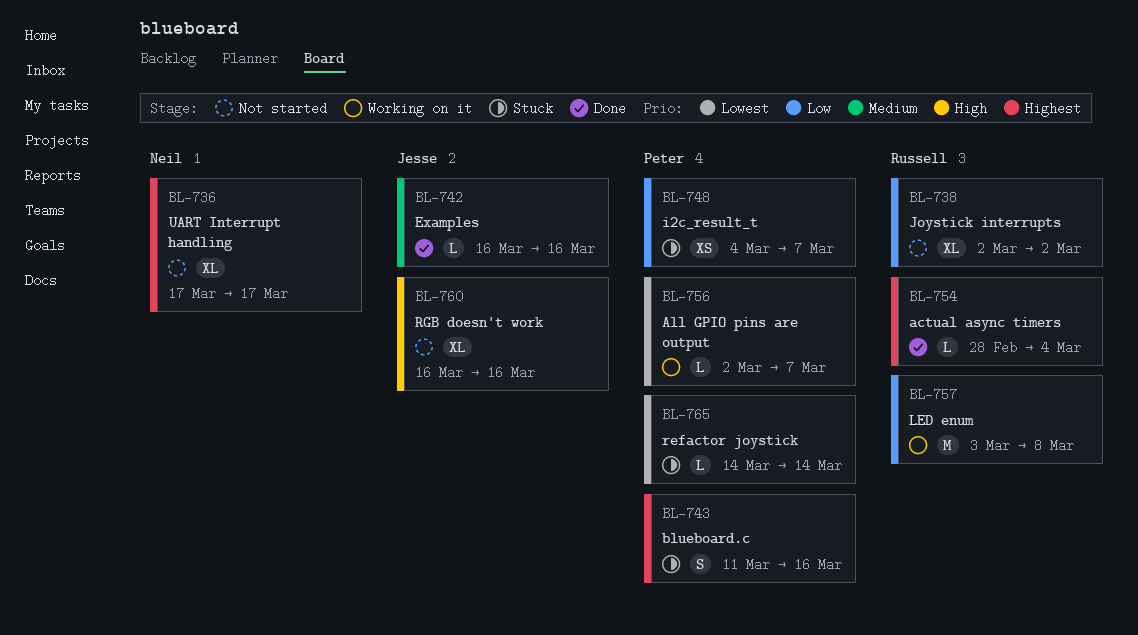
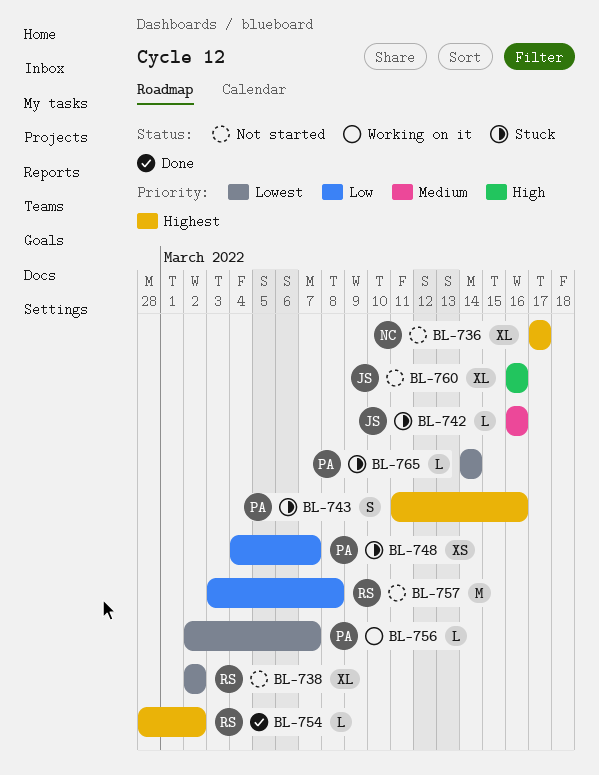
BL-738, priority: Low -> Lowest
BL-742, status: Done -> Stuck
BL-754, due: Mar 4 -> Mar 2
BL-757, status: Working on it -> Not started

